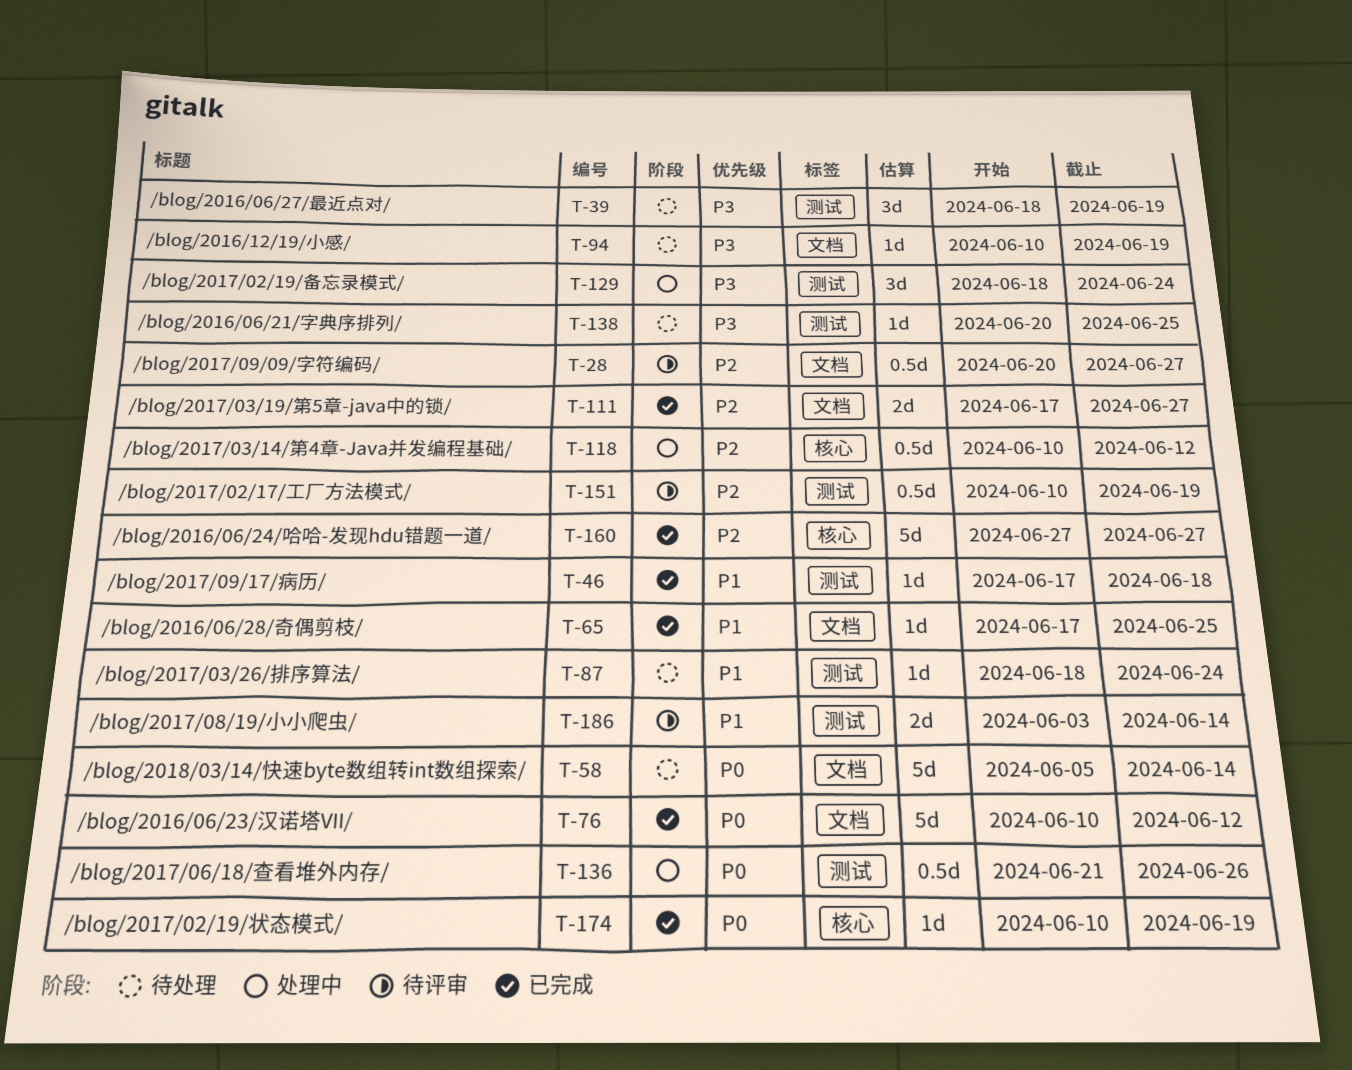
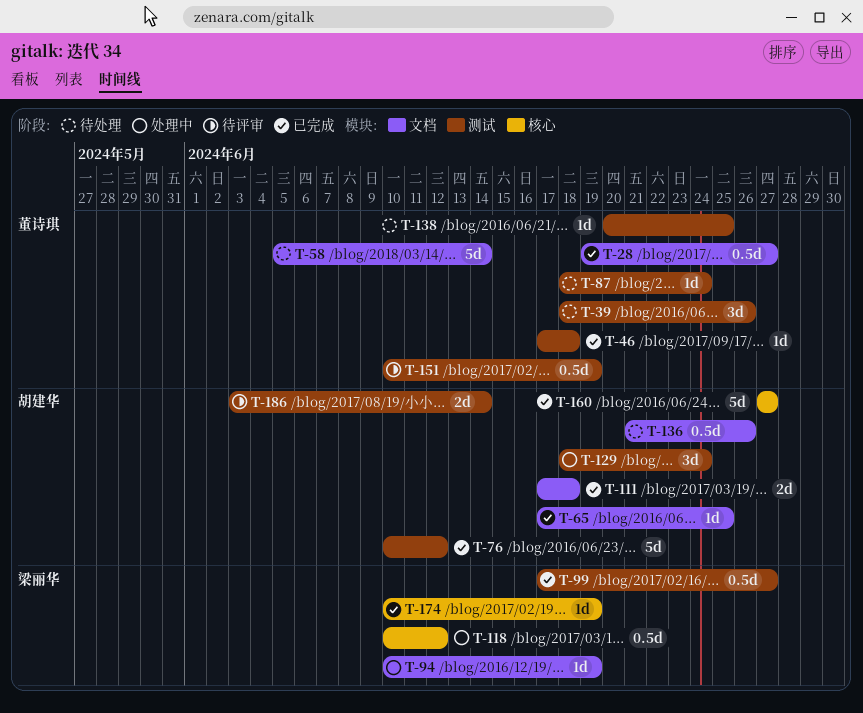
T-28, status: 待评审 -> 已完成
T-28, start: Jun 20 -> Jun 19
T-39, due: Jun 19 -> Jun 26
T-76, label: 文档 -> 测试
T-94, status: 待处理 -> 处理中
T-99: none -> present
T-111, due: Jun 27 -> Jun 18
T-136, status: 处理中 -> 待处理
T-136, label: 测试 -> 文档

